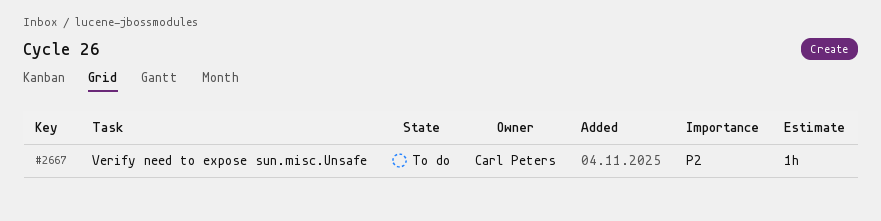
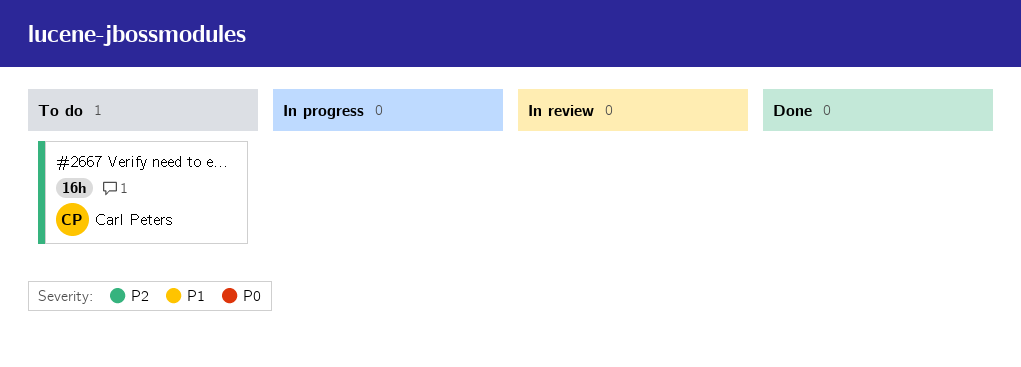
#2667, estimate: 1h -> 16h

